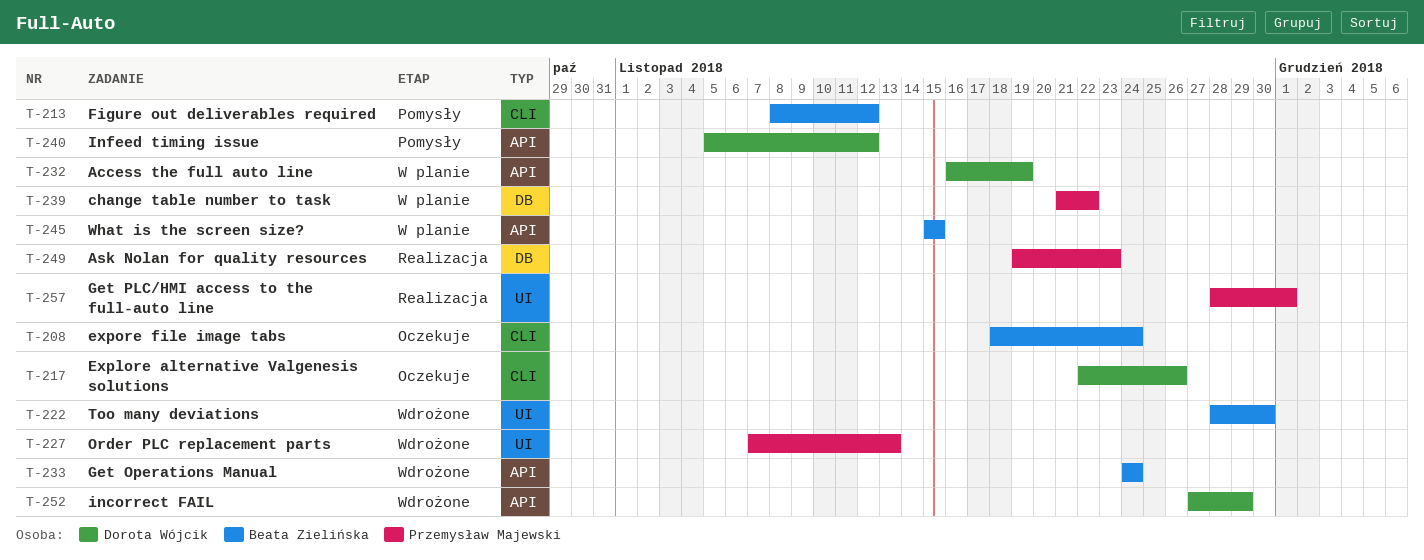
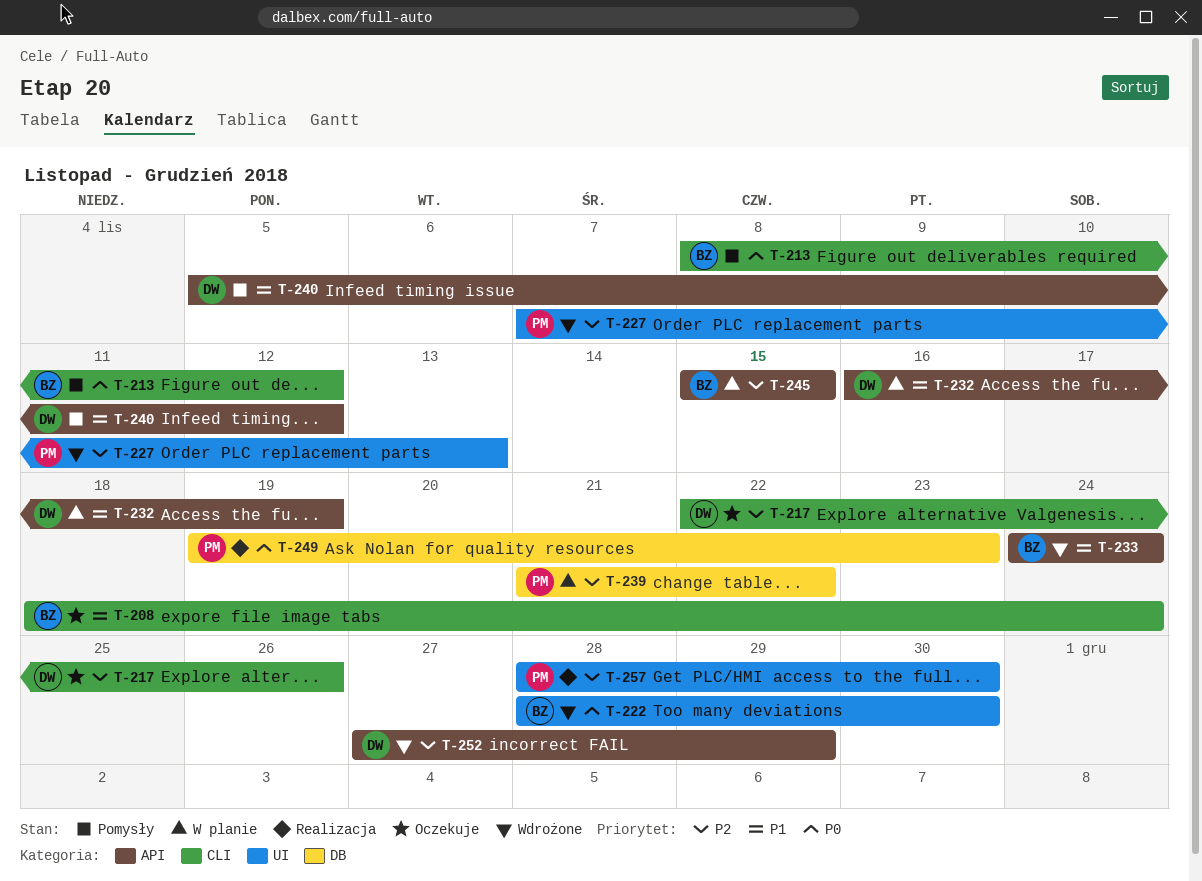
T-257, due: Dec 1 -> Nov 30

